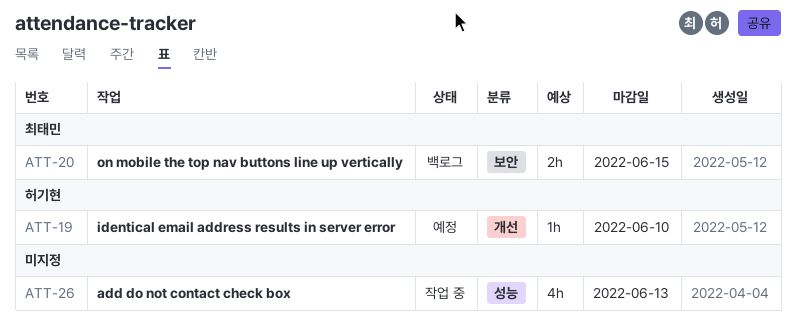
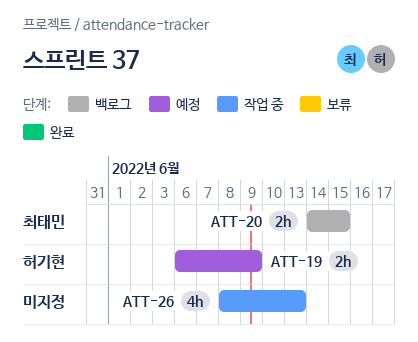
ATT-19, estimate: 1h -> 2h
ATT-19, due: Jun 10 -> Jun 9

